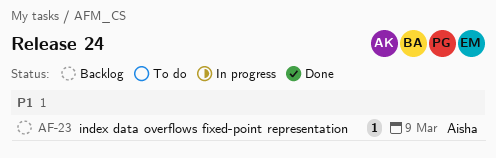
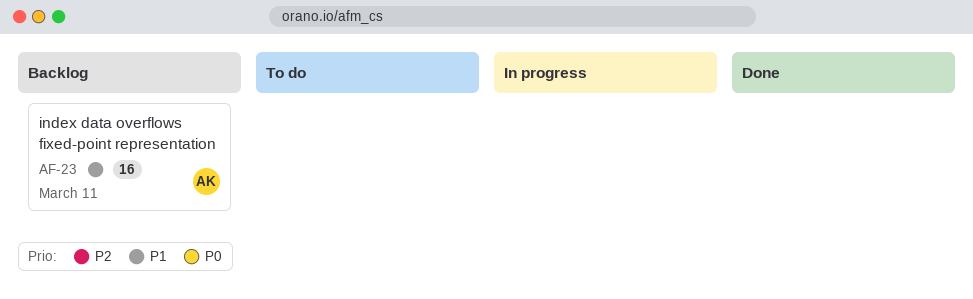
AF-23, estimate: 1 -> 16
AF-23, due: Mar 9 -> Mar 11

